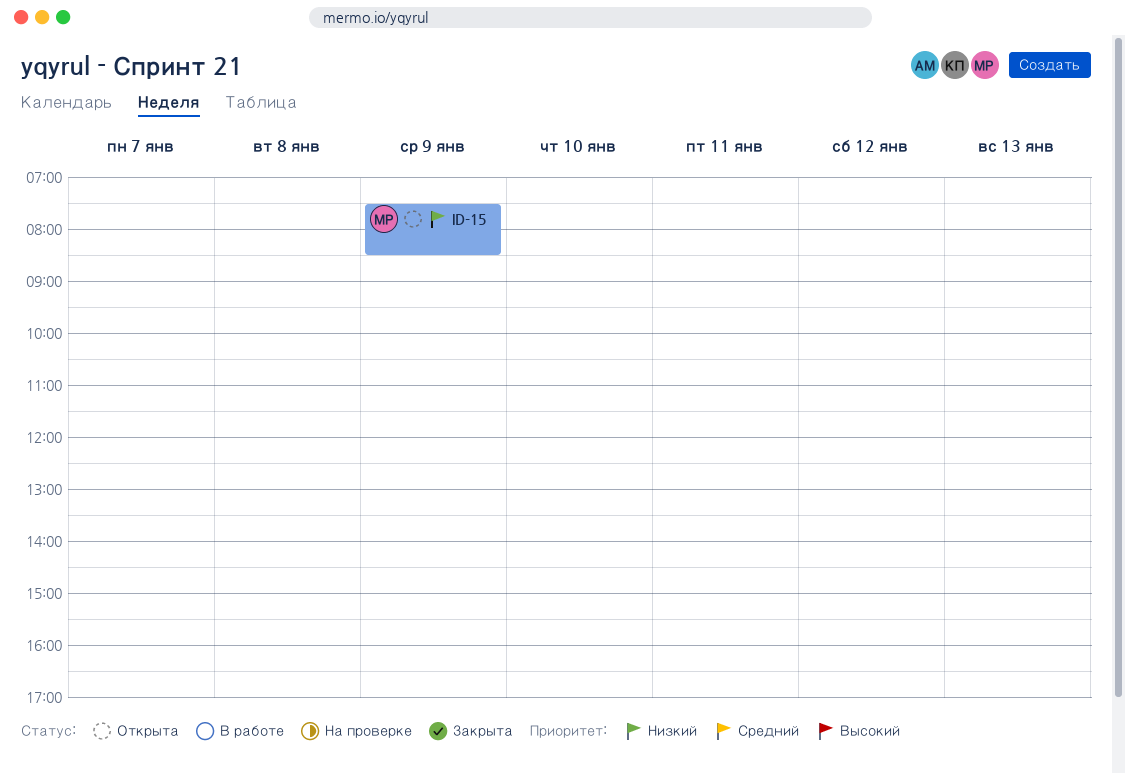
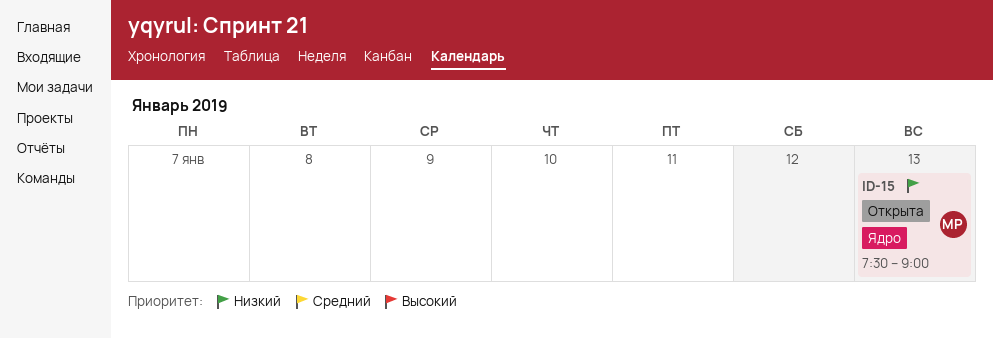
ID-15, day: Jan 9 -> Jan 13
ID-15, ends: 08:30 -> 09:00

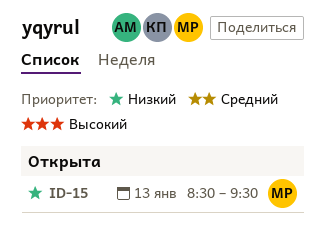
ID-15, begins: 07:30 -> 08:30
ID-15, ends: 09:00 -> 09:30

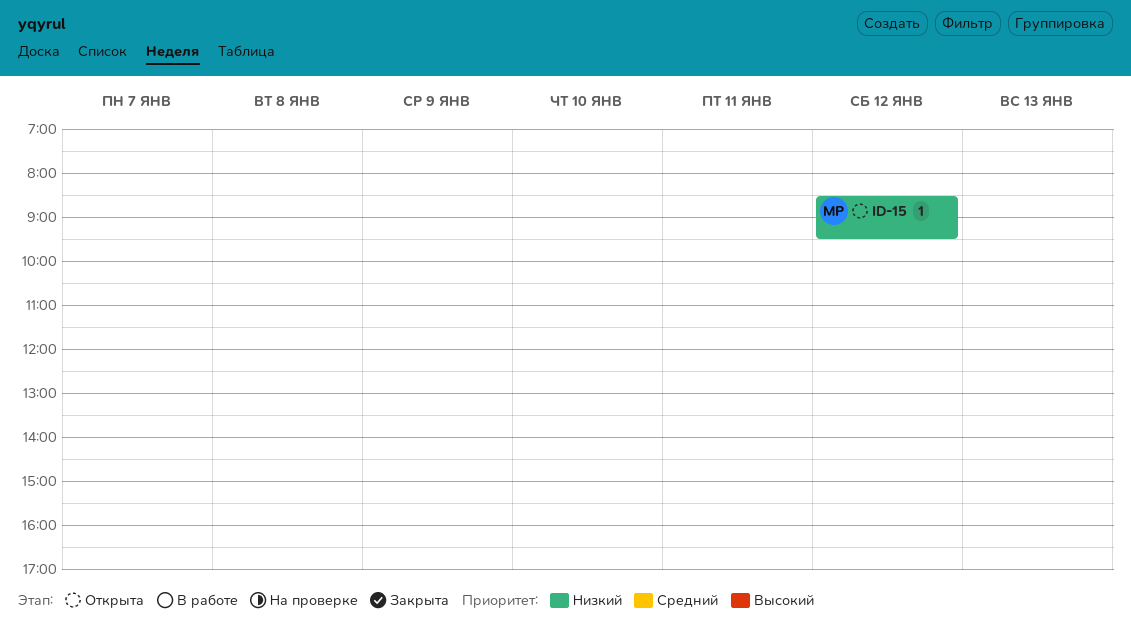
ID-15, day: Jan 13 -> Jan 12

